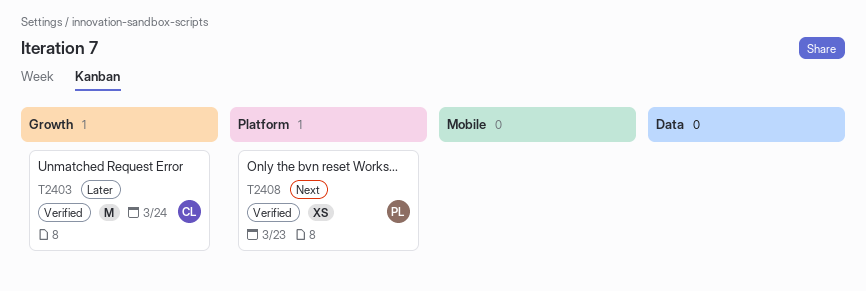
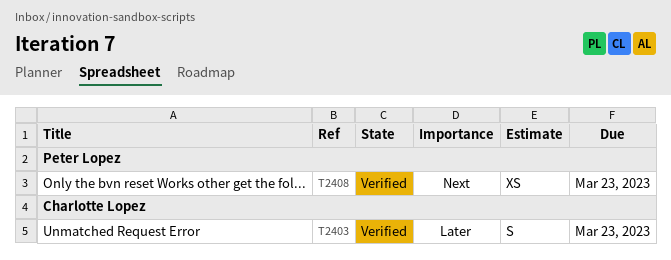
T2403, estimate: M -> S
T2403, due: Mar 24 -> Mar 23

